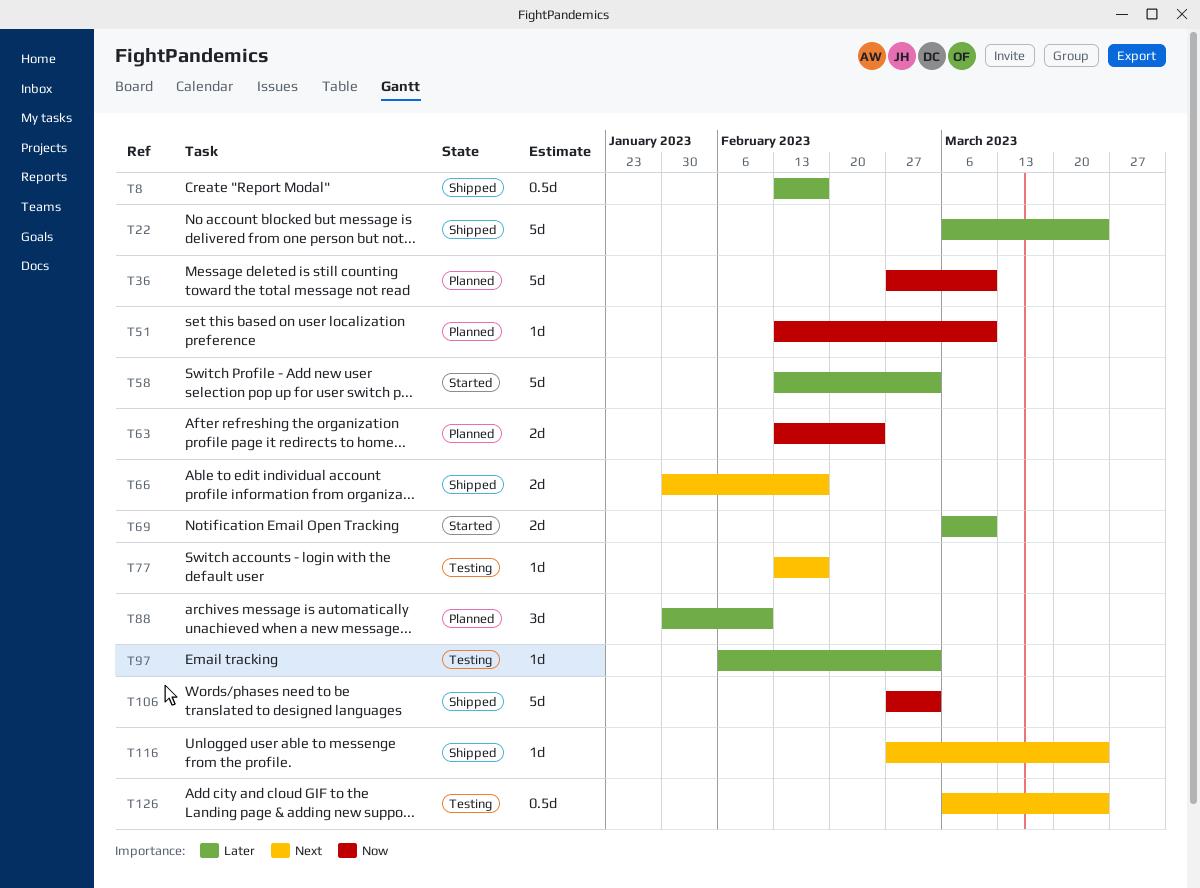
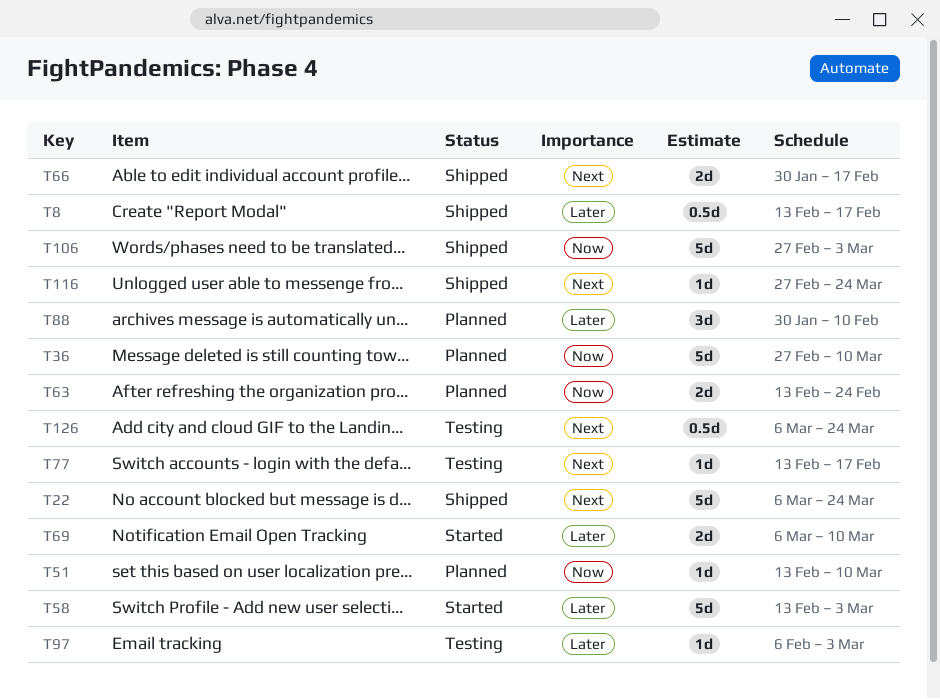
T22, priority: Later -> Next

